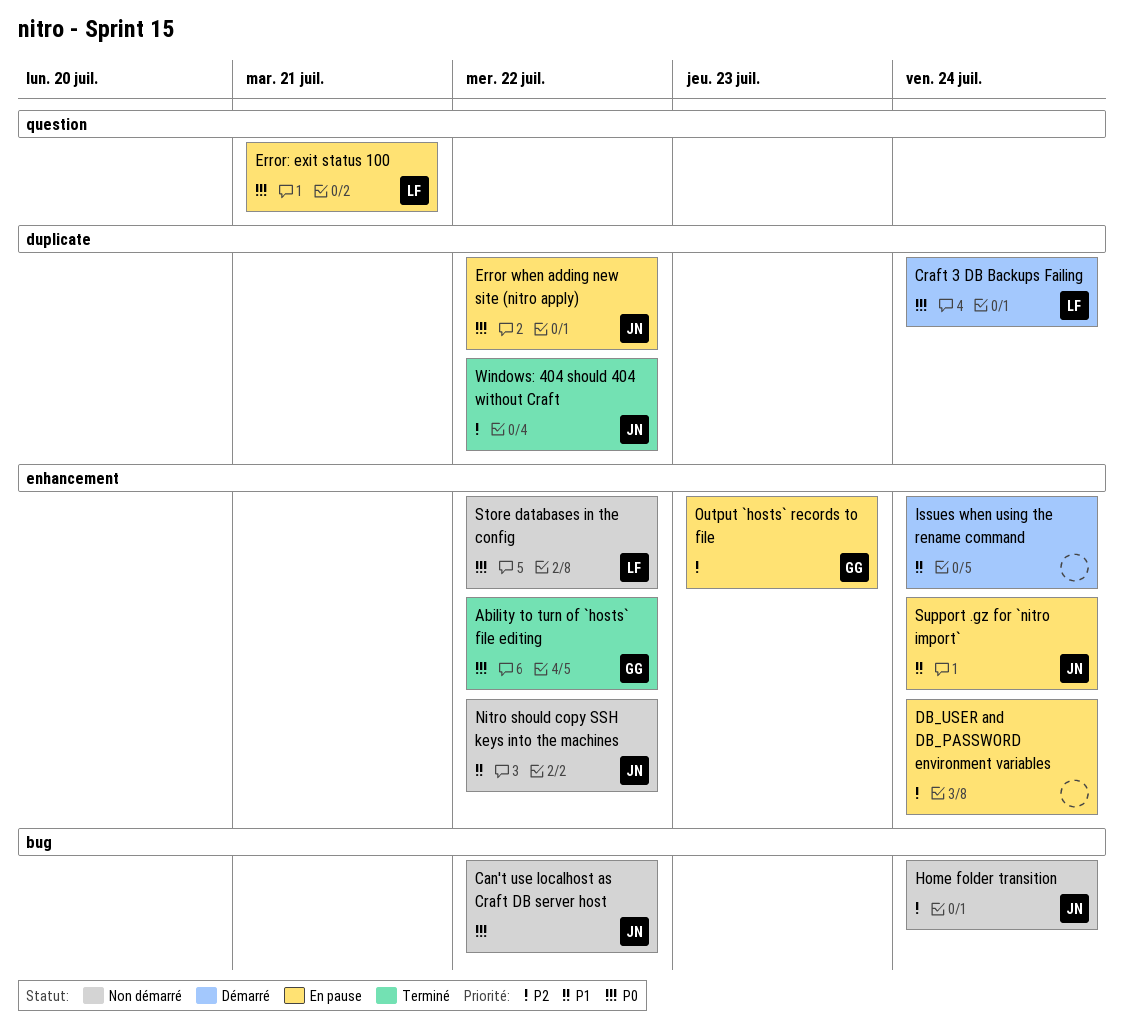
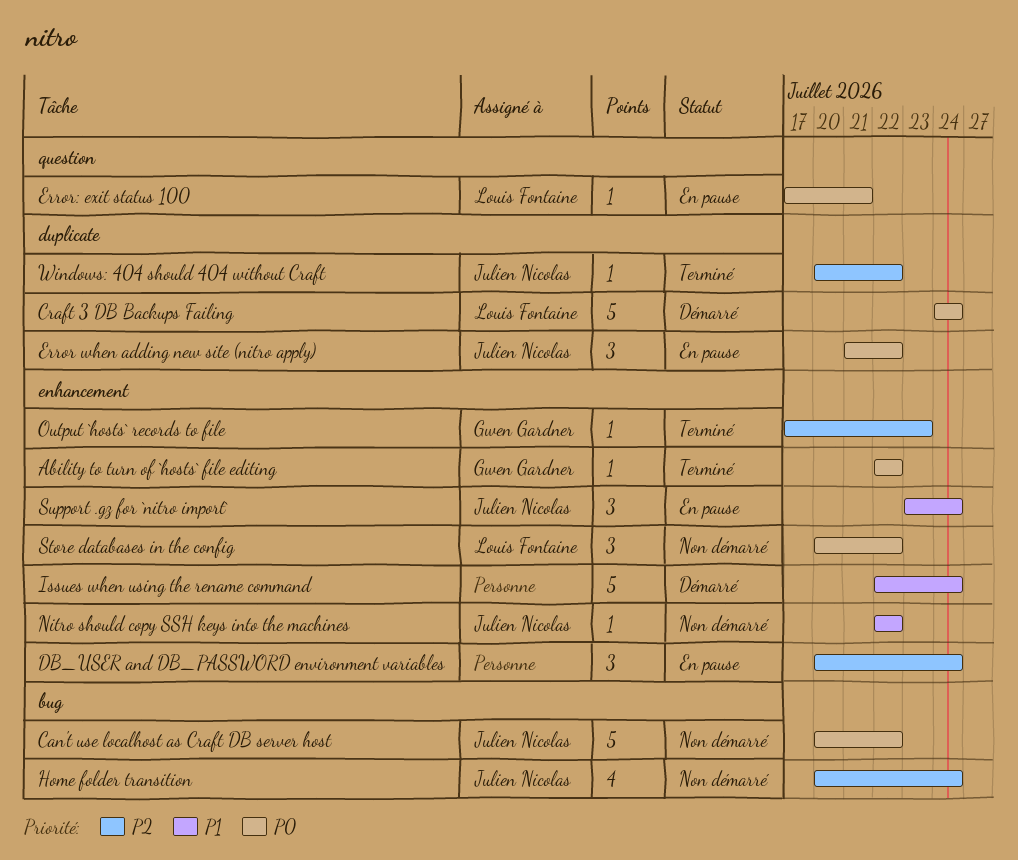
Output `hosts` records to file, status: En pause -> Terminé

